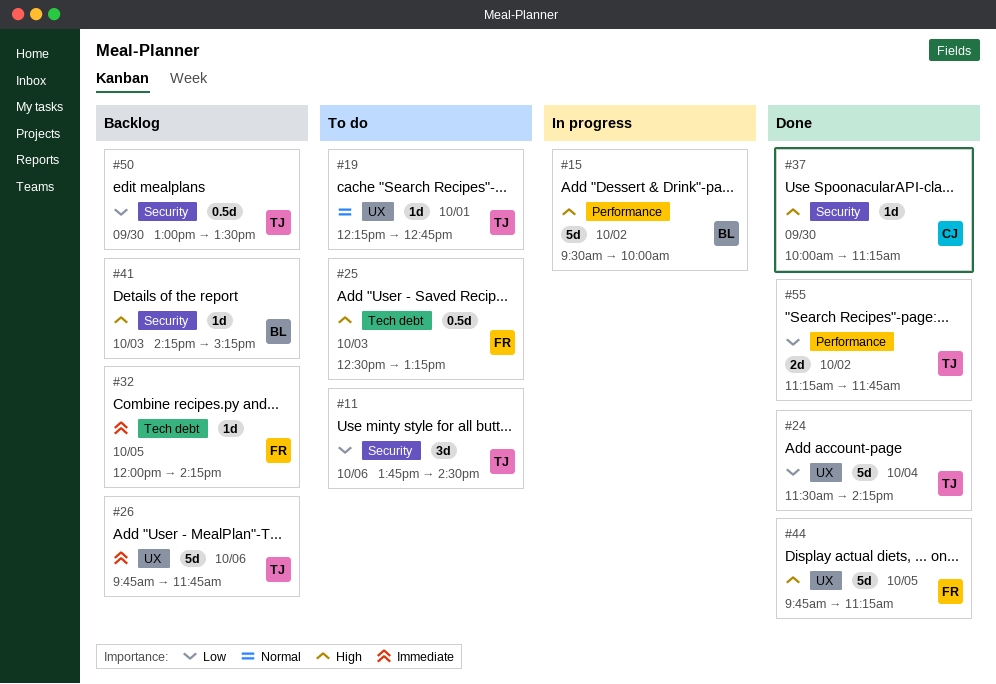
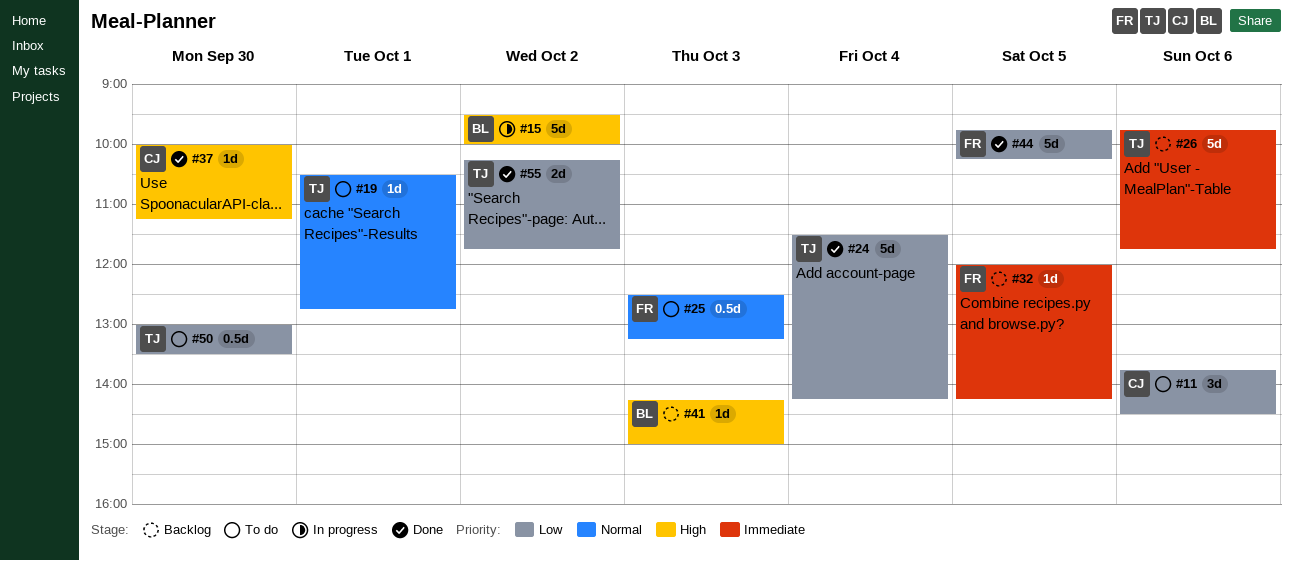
#11, owner: TJ -> CJ
#19, begins: 12:15 -> 10:30
#25, priority: High -> Normal
#41, ends: 15:15 -> 15:00
#44, priority: High -> Low
#44, ends: 11:15 -> 10:15
#50, status: Backlog -> To do
#55, begins: 11:15 -> 10:15

